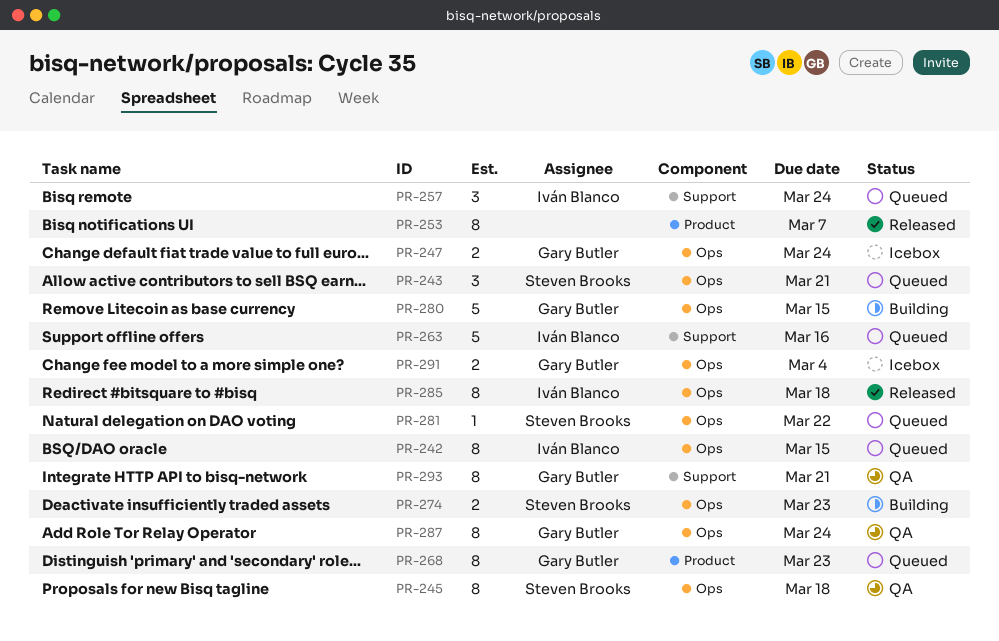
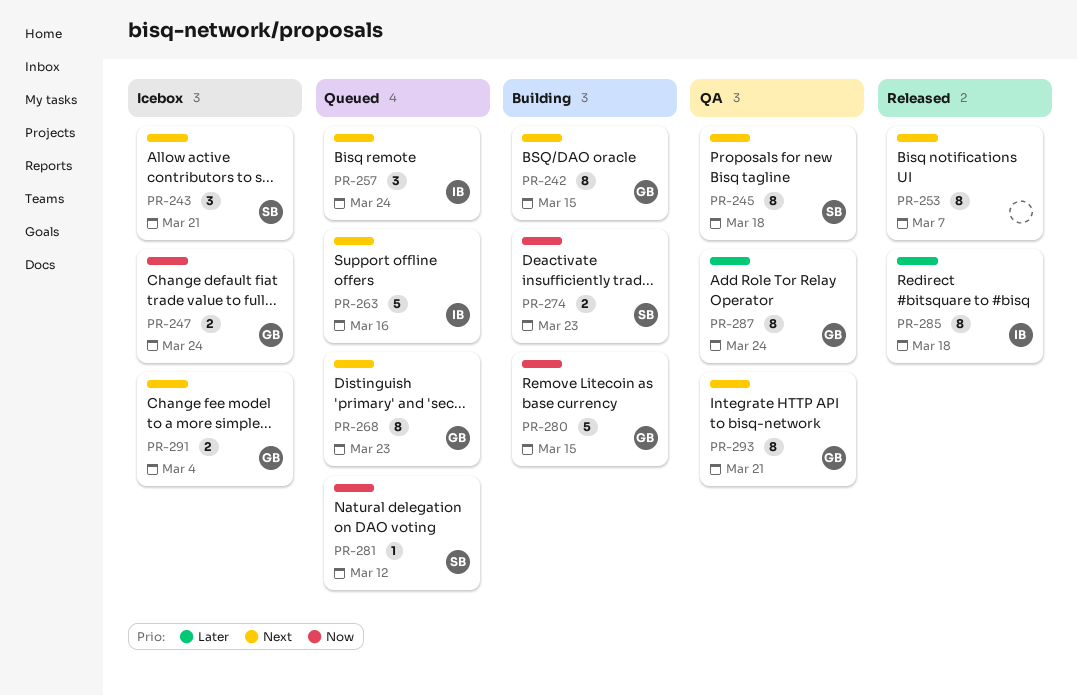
PR-242, status: Queued -> Building
PR-242, owner: Iván Blanco -> Gary Butler
PR-243, status: Queued -> Icebox
PR-281, due: Mar 22 -> Mar 12

